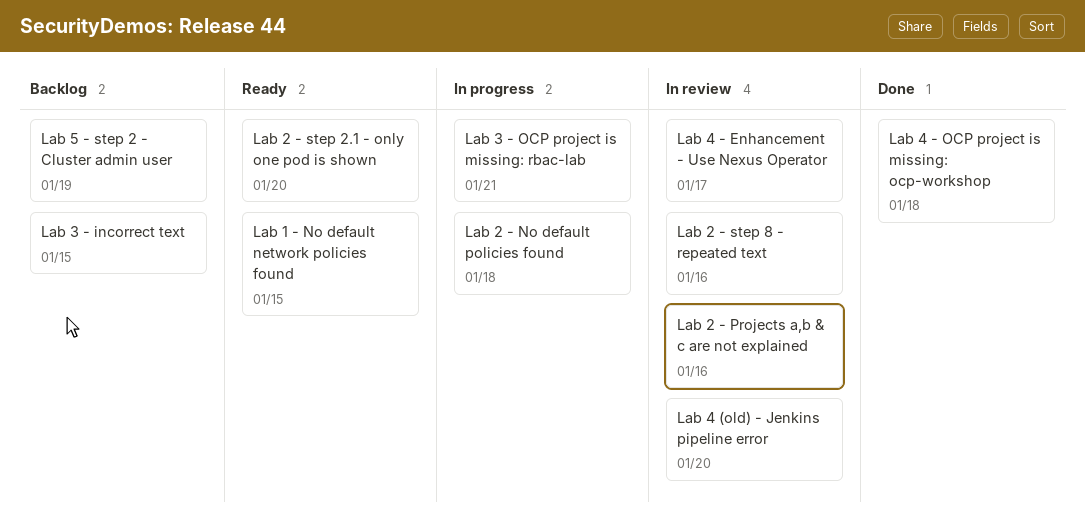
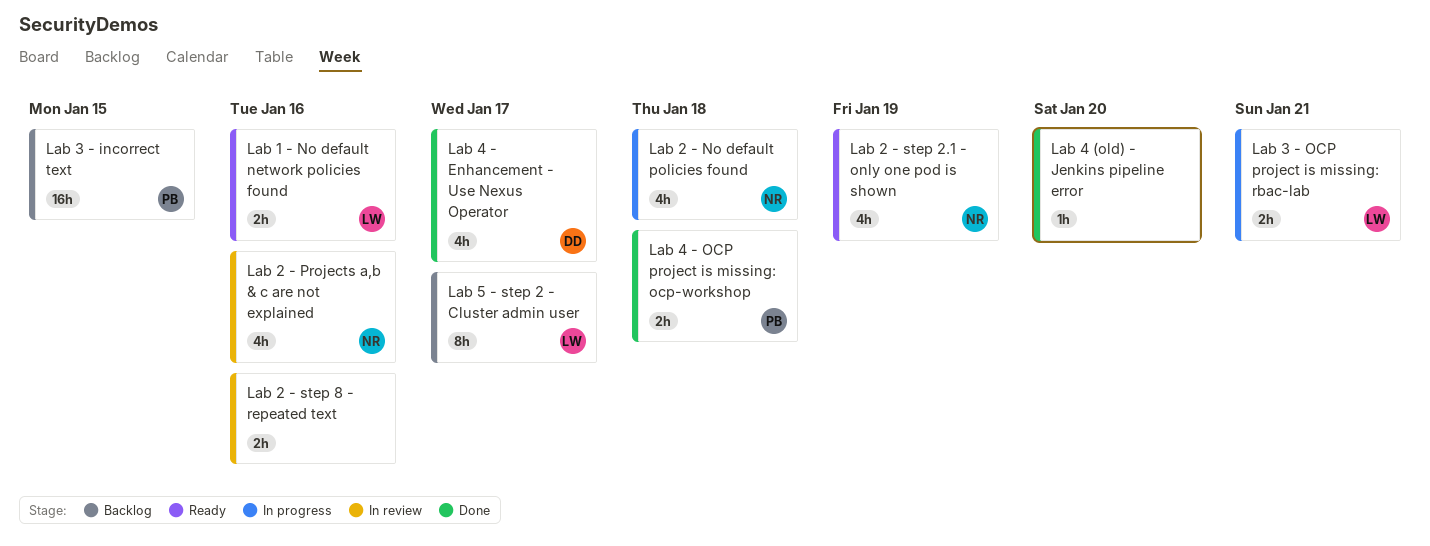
Lab 1 - No default network policies found, due: Jan 15 -> Jan 16
Lab 2 - step 2.1 - only one pod is shown, due: Jan 20 -> Jan 19
Lab 4 (old) - Jenkins pipeline error, status: In review -> Done
Lab 4 - Enhancement - Use Nexus Operator, status: In review -> Done
Lab 5 - step 2 - Cluster admin user, due: Jan 19 -> Jan 17

